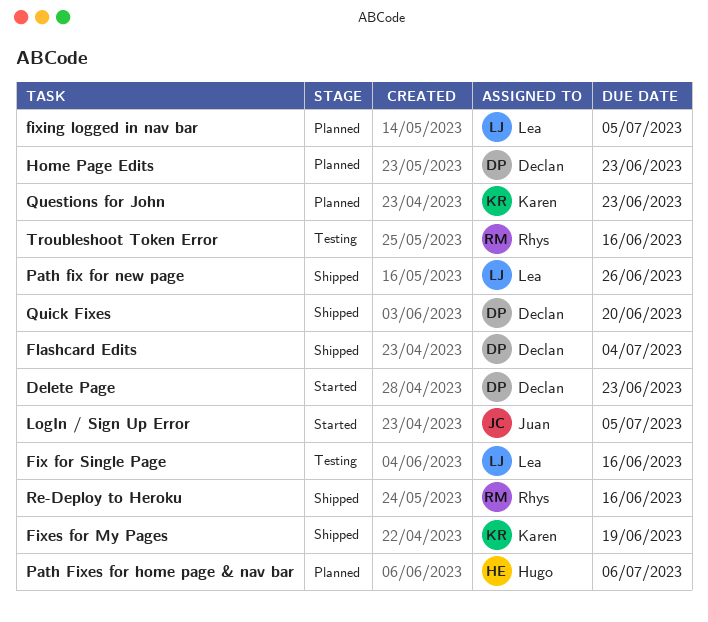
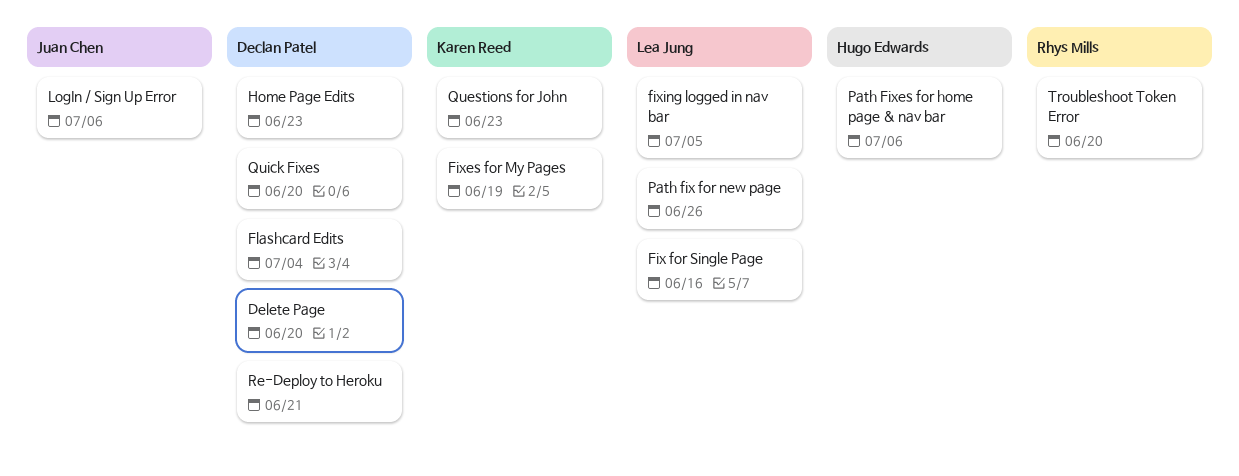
Delete Page, due: Jun 23 -> Jun 20
LogIn / Sign Up Error, due: Jul 5 -> Jul 6
Re-Deploy to Heroku, owner: Rhys Mills -> Declan Patel
Re-Deploy to Heroku, due: Jun 16 -> Jun 21
Troubleshoot Token Error, due: Jun 16 -> Jun 20

